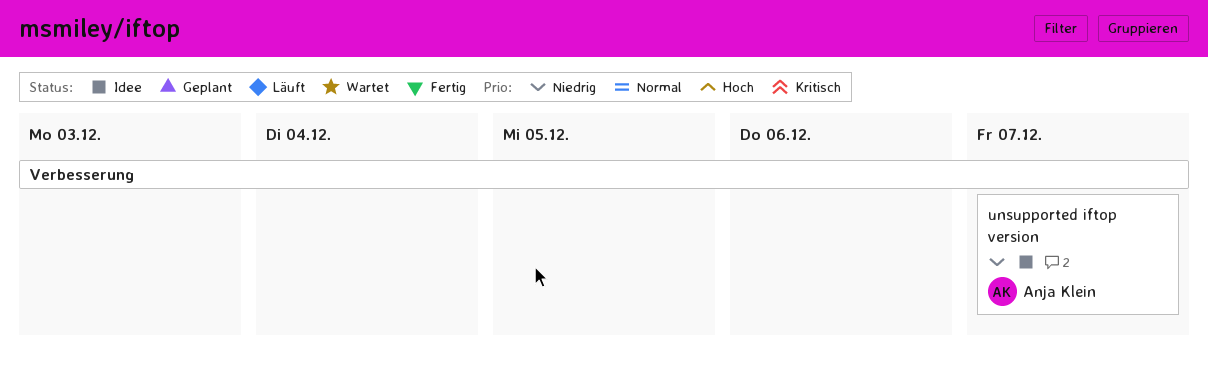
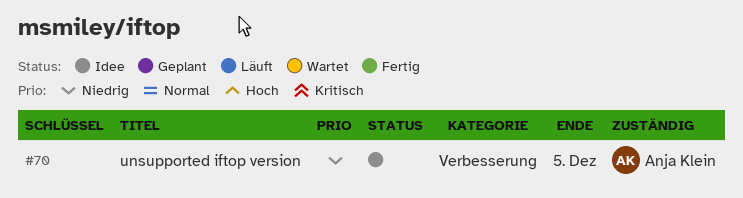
unsupported iftop version, due: Dec 7 -> Dec 5

